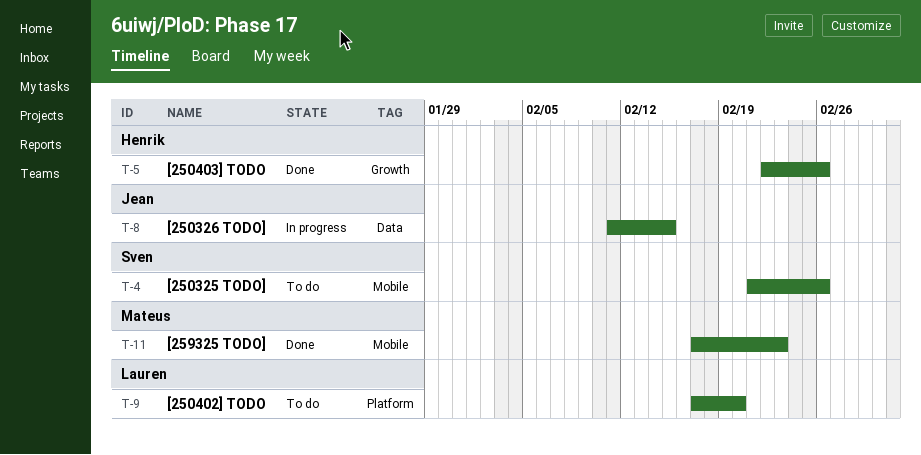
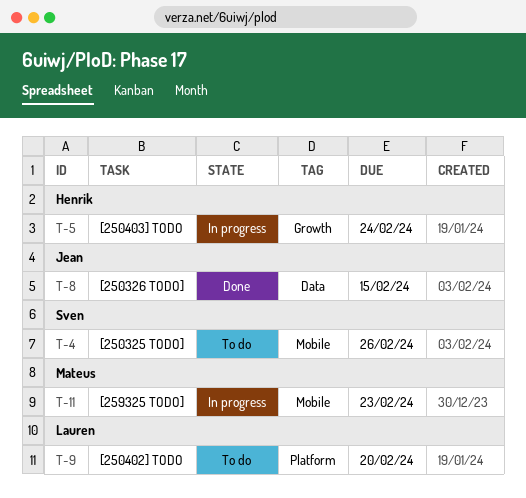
T-5, status: Done -> In progress
T-5, due: Feb 26 -> Feb 24
T-8, status: In progress -> Done
T-11, status: Done -> In progress

